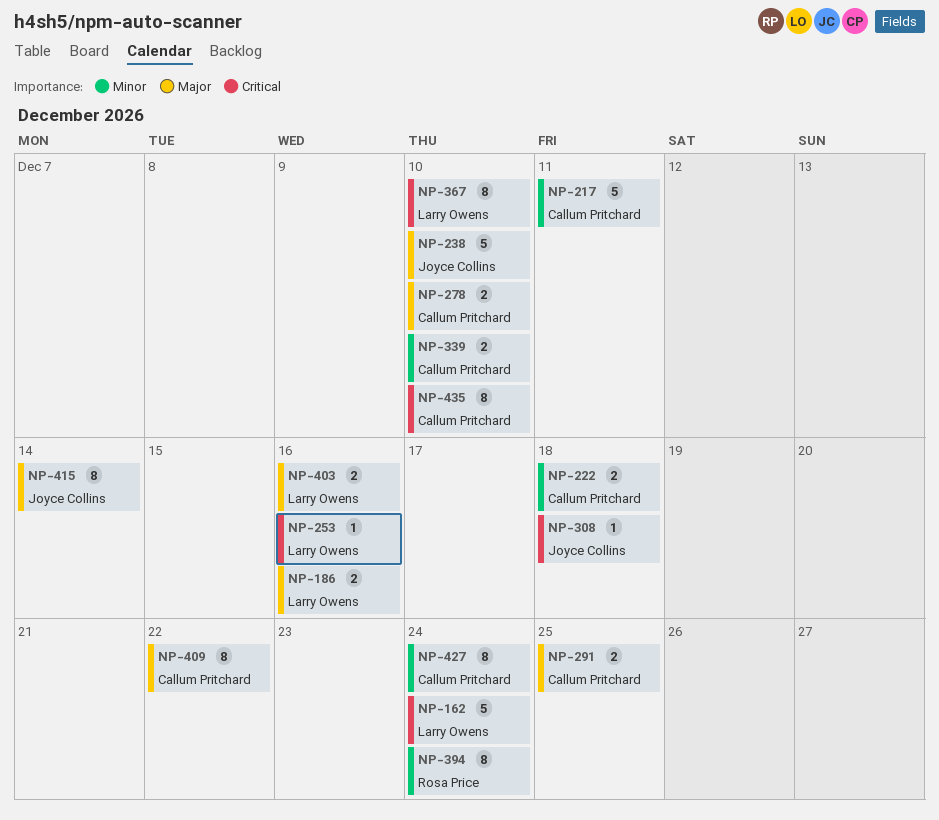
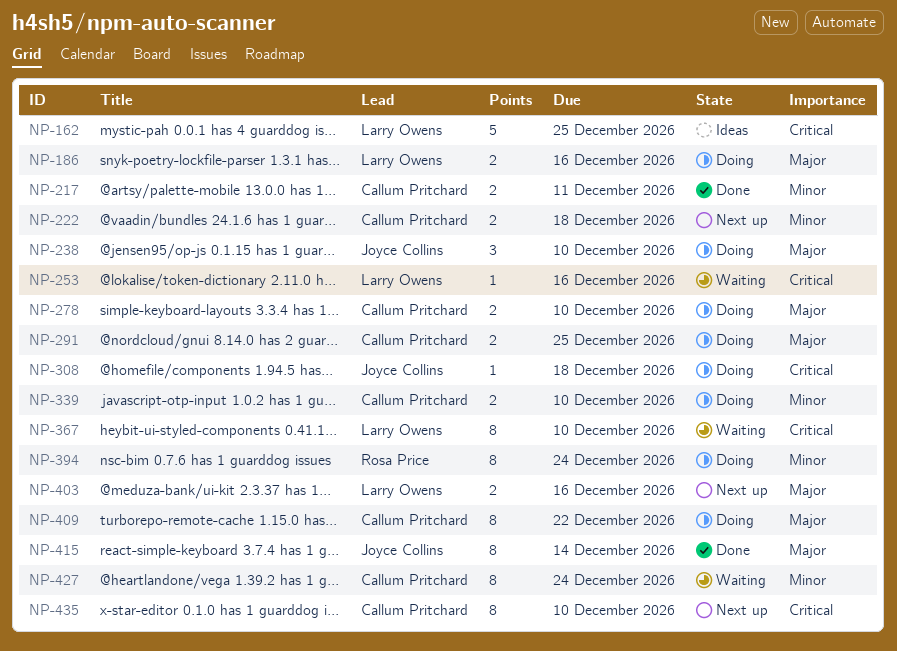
NP-162, due: Dec 24 -> Dec 25
NP-217, estimate: 5 -> 2
NP-238, estimate: 5 -> 3

